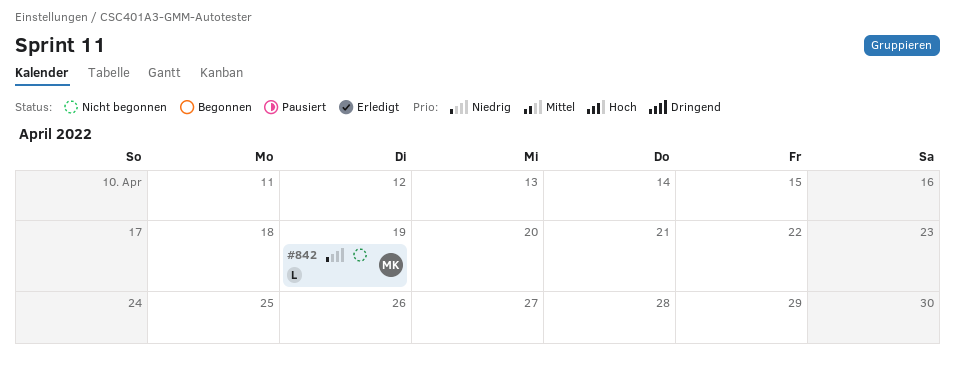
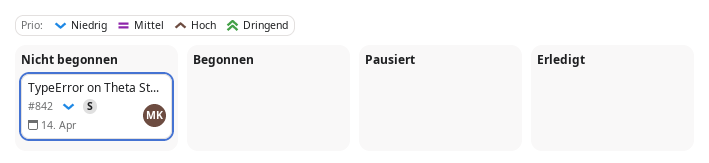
#842, estimate: L -> S
#842, due: Apr 19 -> Apr 14

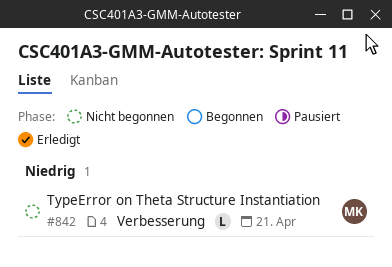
#842, estimate: S -> L
#842, due: Apr 14 -> Apr 21

